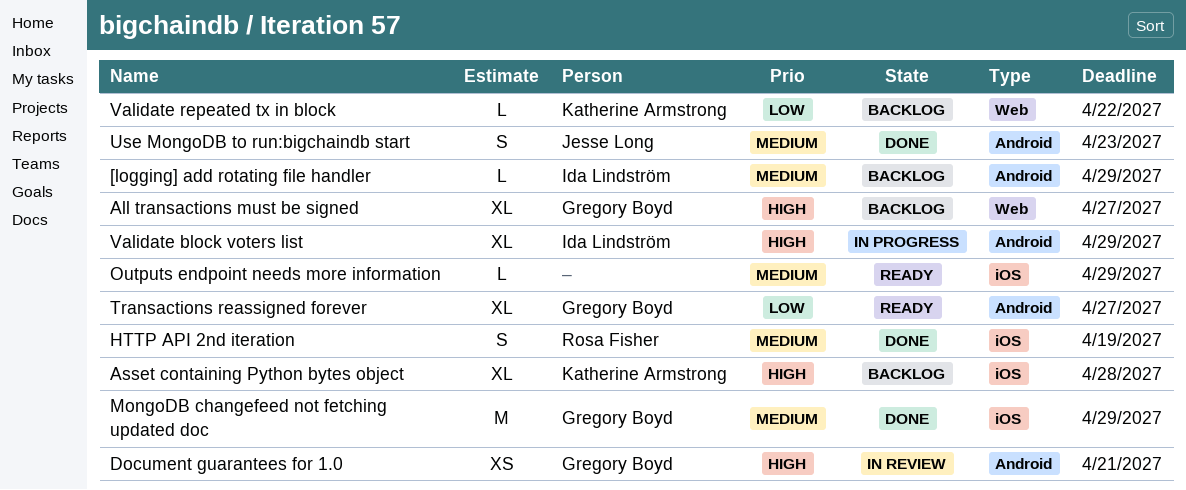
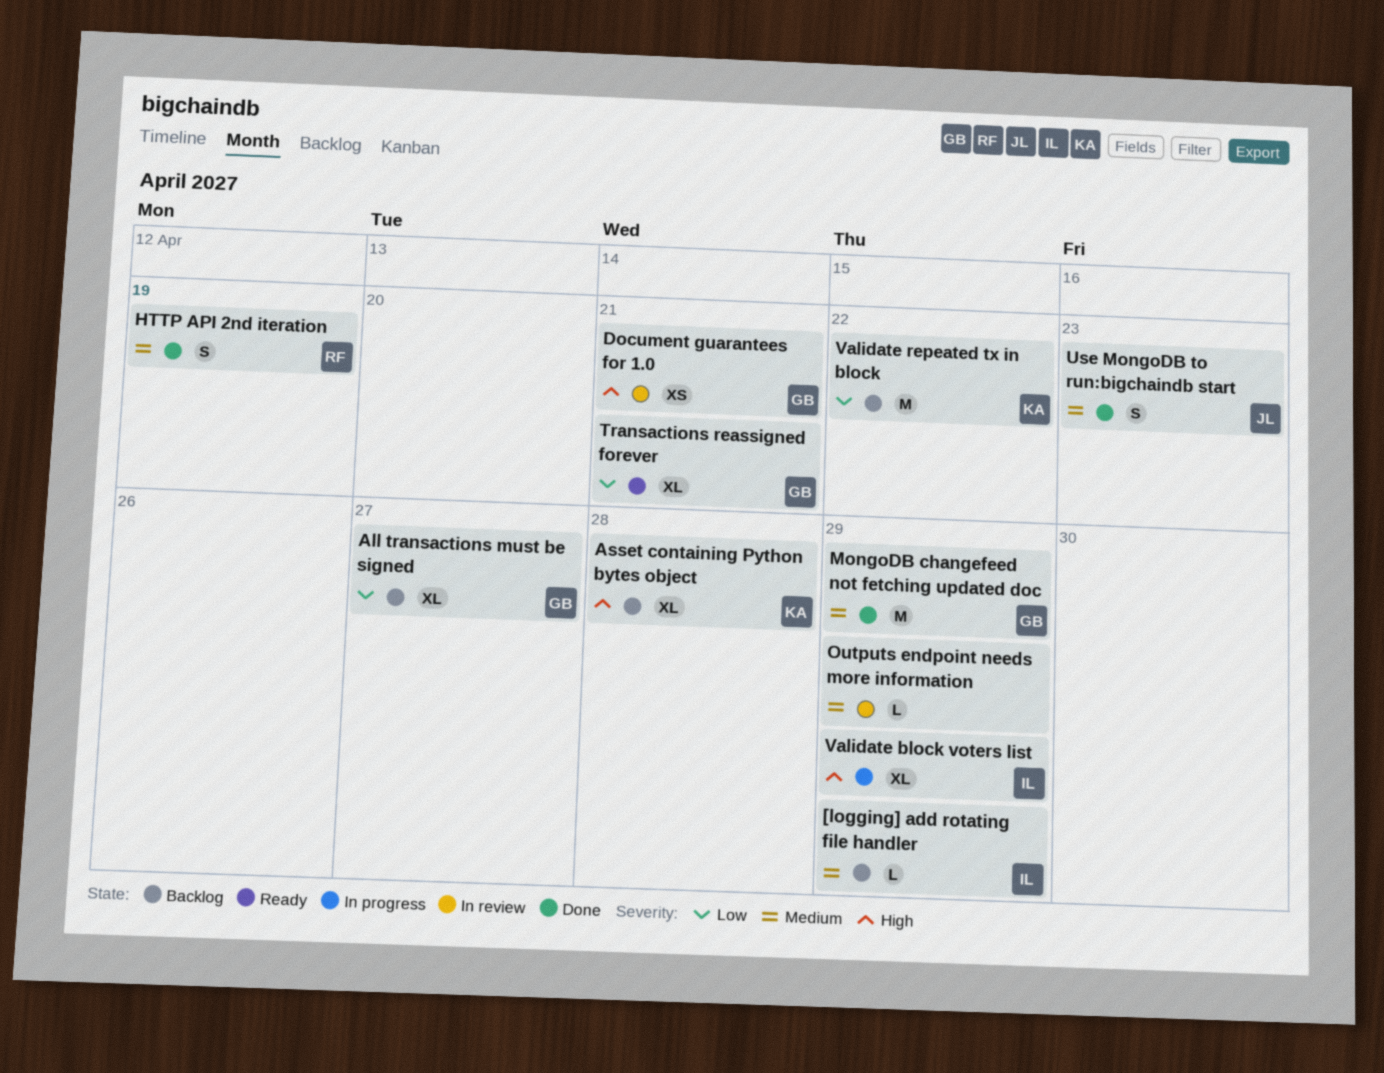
All transactions must be signed, priority: High -> Low
Outputs endpoint needs more information, status: Ready -> In review
Transactions reassigned forever, due: Apr 27 -> Apr 21
Validate repeated tx in block, estimate: L -> M

